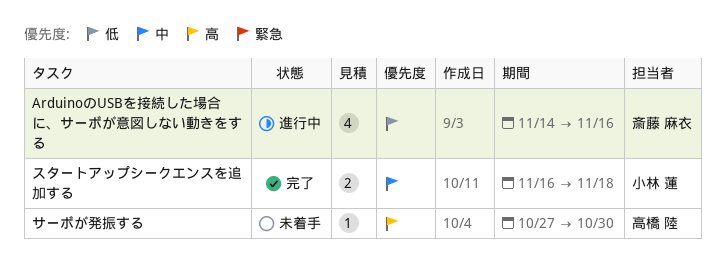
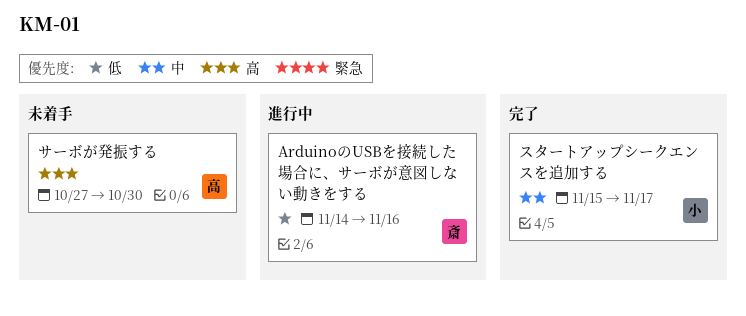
スタートアップシークエンスを追加する, start: Nov 16 -> Nov 15
スタートアップシークエンスを追加する, due: Nov 18 -> Nov 17

